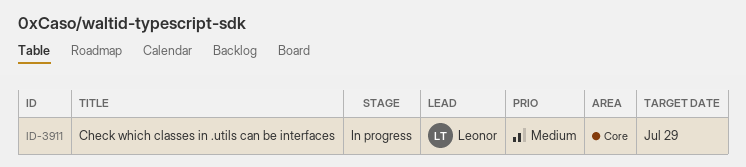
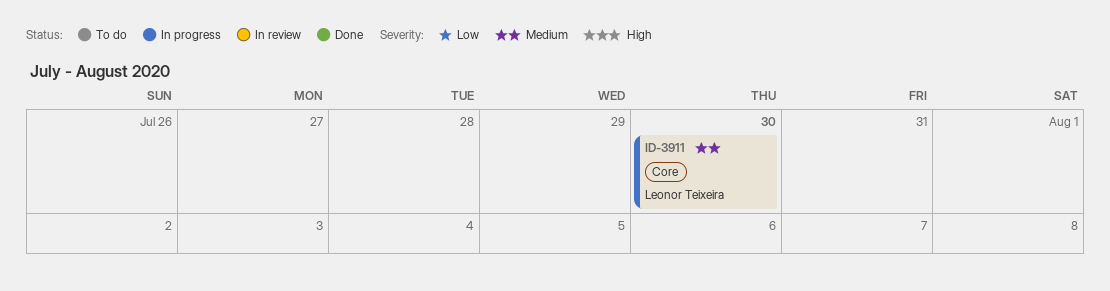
ID-3911, due: Jul 29 -> Jul 30

